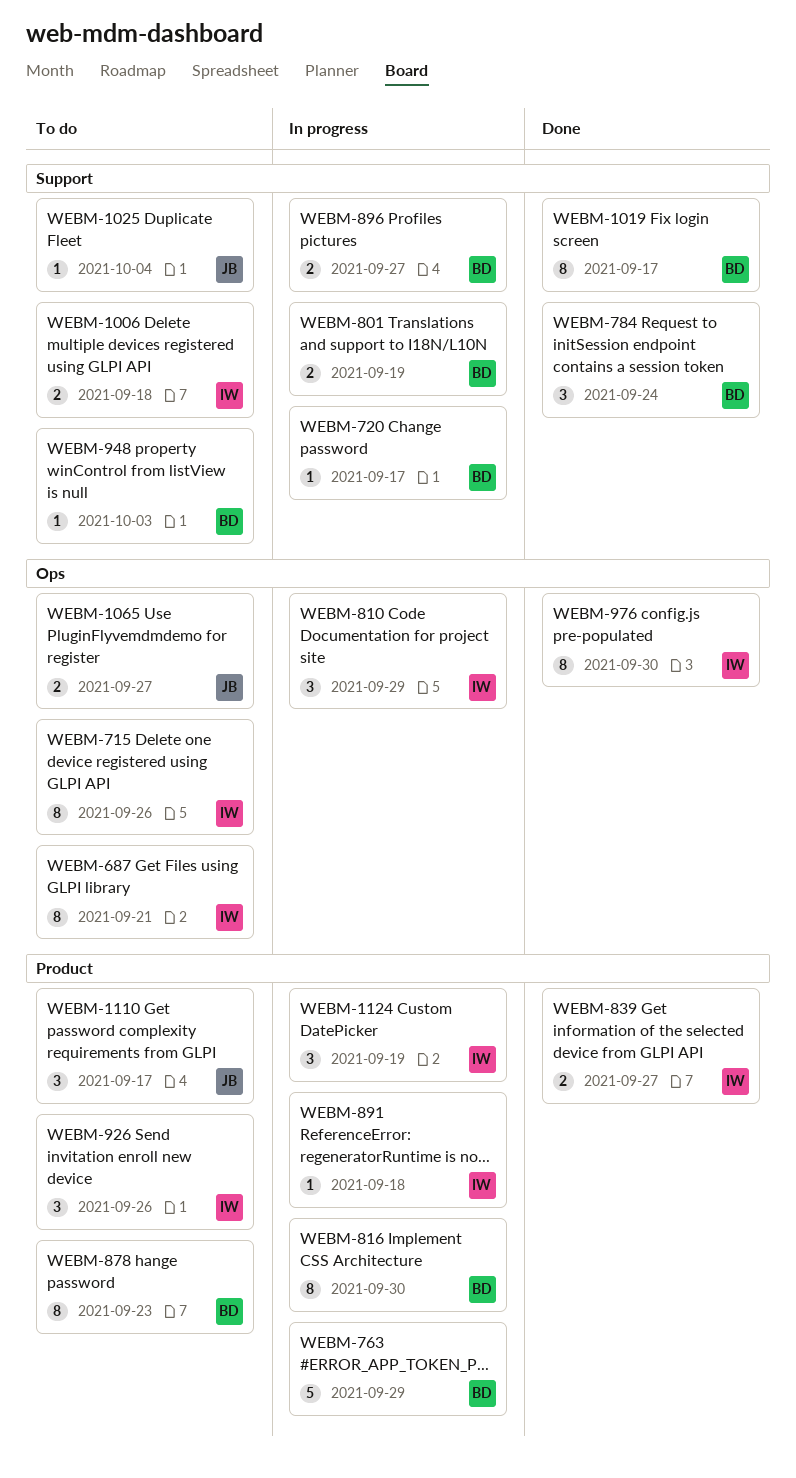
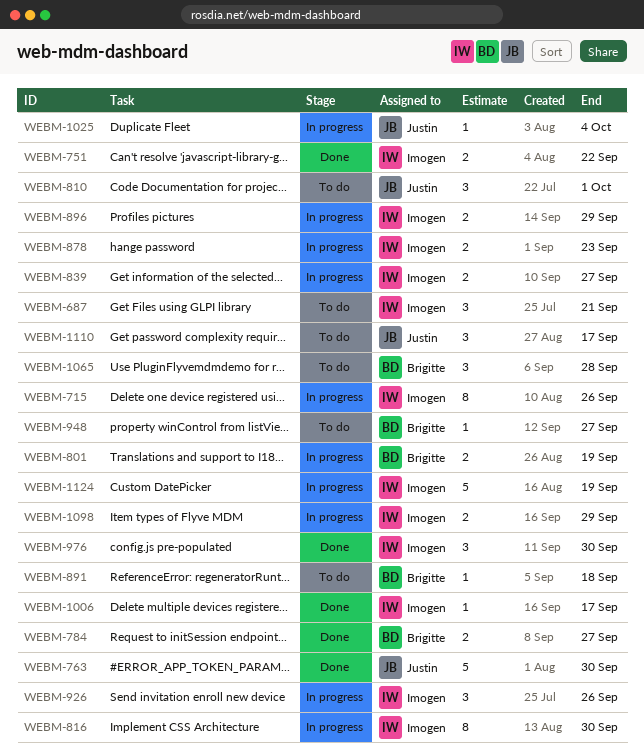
WEBM-687, estimate: 8 -> 3
WEBM-715, status: To do -> In progress
WEBM-720: present -> none
WEBM-751: none -> present
WEBM-763, status: In progress -> Done
WEBM-763, owner: Brigitte -> Justin
WEBM-763, due: Sep 29 -> Sep 30
WEBM-784, estimate: 3 -> 2
WEBM-784, due: Sep 24 -> Sep 27
WEBM-810, status: In progress -> To do
WEBM-810, owner: Imogen -> Justin
WEBM-810, due: Sep 29 -> Oct 1
WEBM-816, owner: Brigitte -> Imogen
WEBM-839, status: Done -> In progress
WEBM-878, status: To do -> In progress
WEBM-878, owner: Brigitte -> Imogen
WEBM-878, estimate: 8 -> 2
WEBM-891, status: In progress -> To do
WEBM-891, owner: Imogen -> Brigitte
WEBM-896, owner: Brigitte -> Imogen
WEBM-896, due: Sep 27 -> Sep 29
WEBM-926, status: To do -> In progress
WEBM-948, due: Oct 3 -> Sep 27
WEBM-976, estimate: 8 -> 3
WEBM-1006, status: To do -> Done
WEBM-1006, estimate: 2 -> 1
WEBM-1006, due: Sep 18 -> Sep 17
WEBM-1019: present -> none
WEBM-1025, status: To do -> In progress
WEBM-1065, owner: Justin -> Brigitte
WEBM-1065, estimate: 2 -> 3
WEBM-1065, due: Sep 27 -> Sep 28
WEBM-1098: none -> present
WEBM-1124, estimate: 3 -> 5

